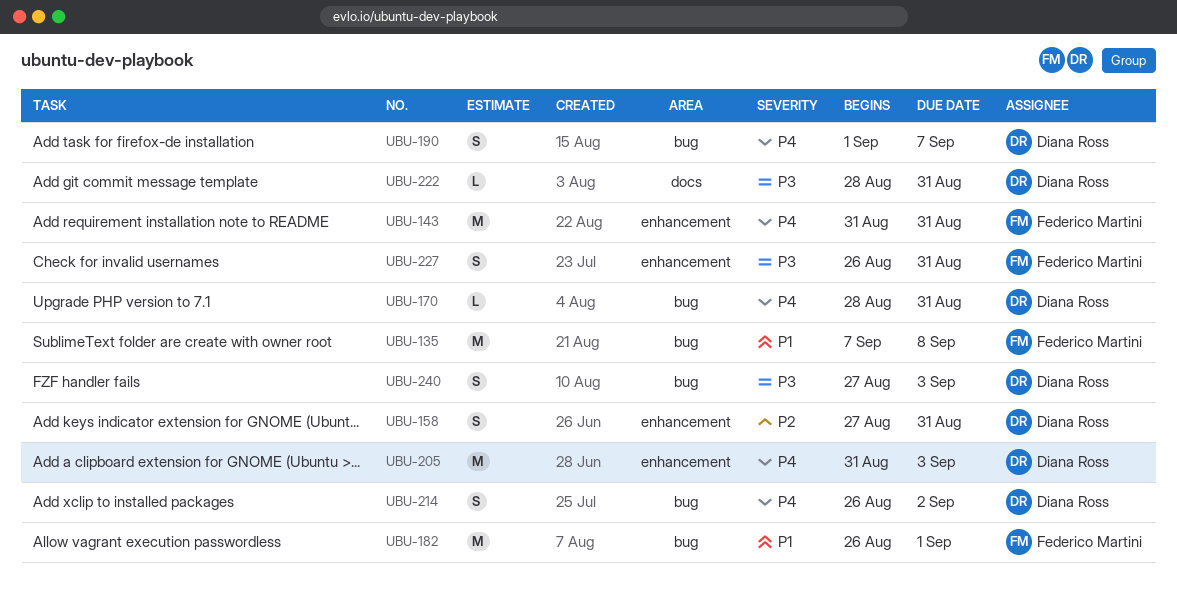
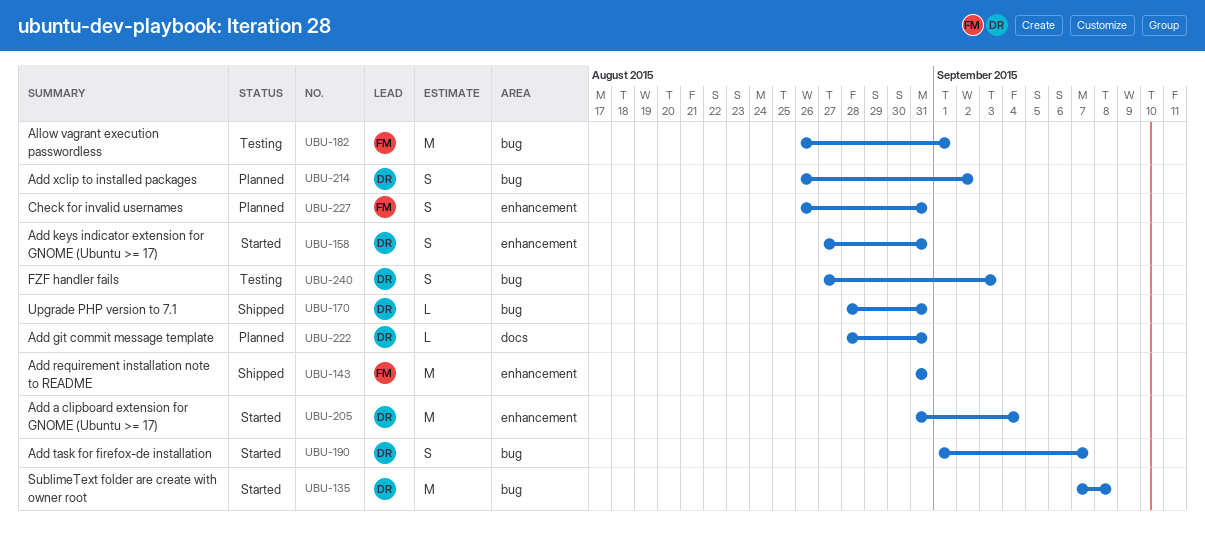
UBU-135, owner: Federico Martini -> Diana Ross
UBU-205, due: Sep 3 -> Sep 4

